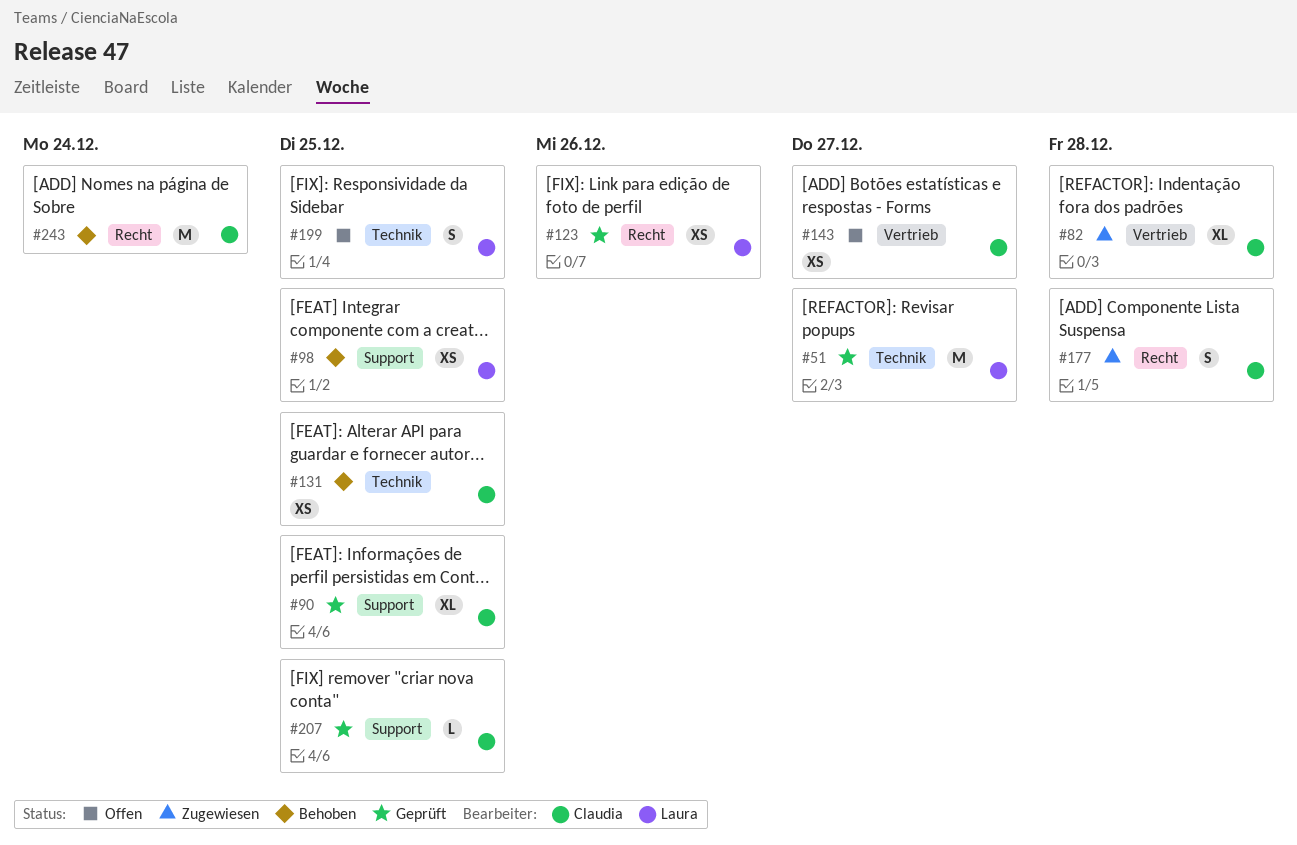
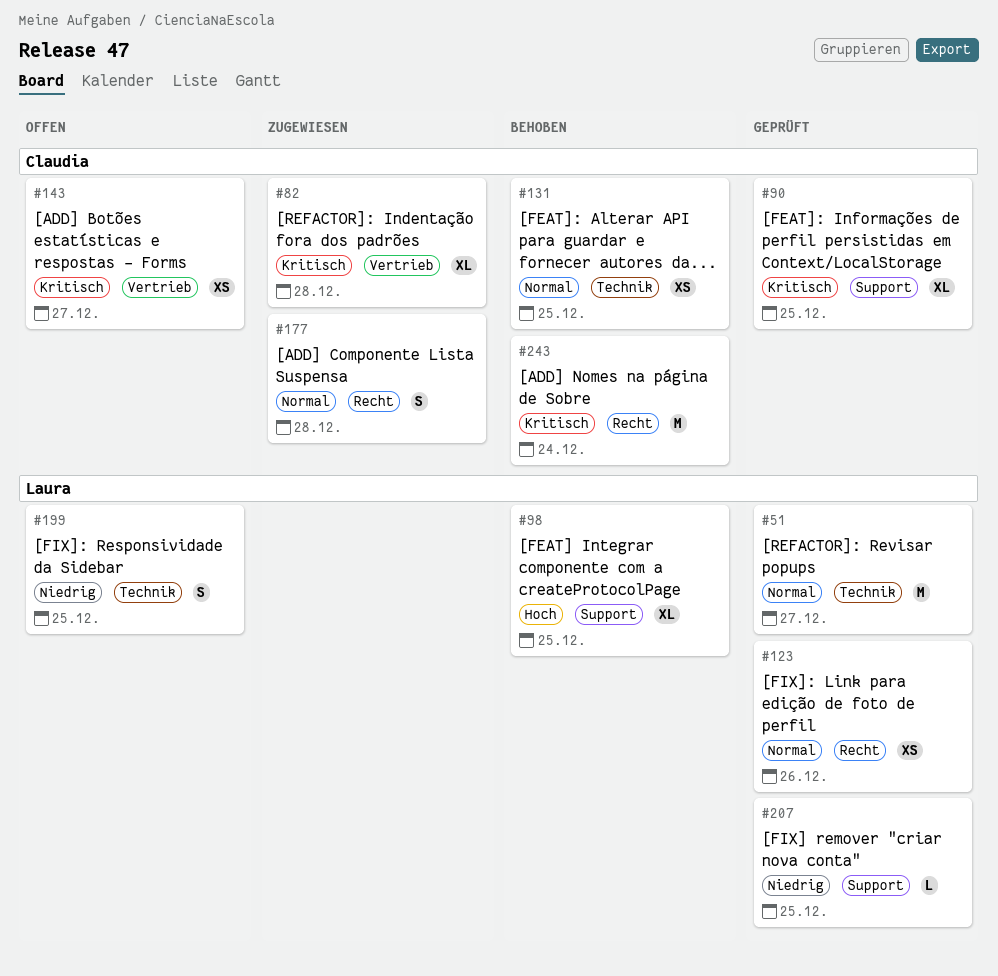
#98, estimate: XS -> XL
#207, owner: Claudia -> Laura

